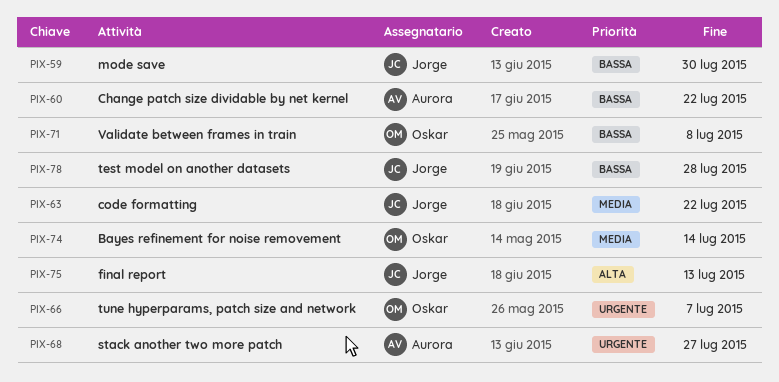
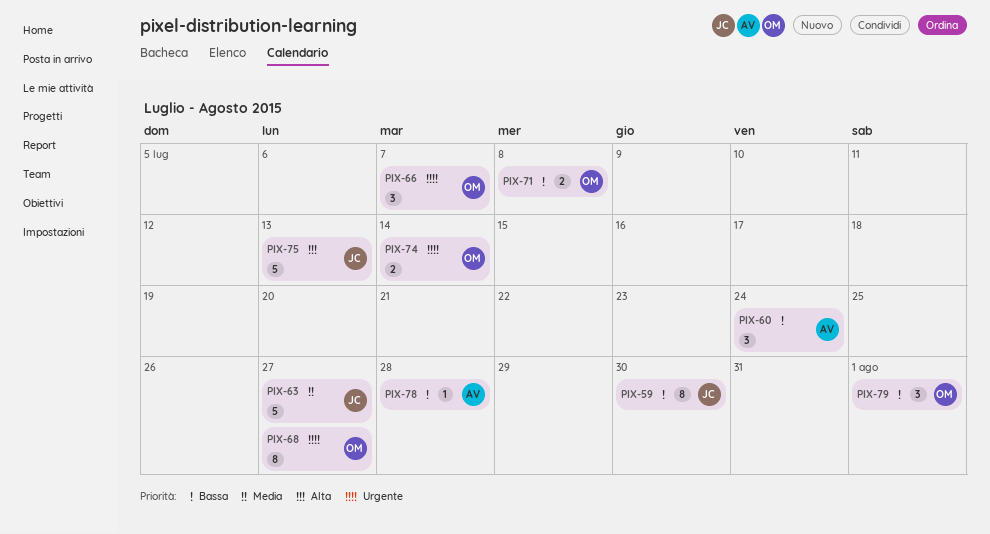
PIX-60, due: Jul 22 -> Jul 24
PIX-63, due: Jul 22 -> Jul 27
PIX-68, owner: Aurora -> Oskar
PIX-74, priority: Media -> Urgente
PIX-78, owner: Jorge -> Aurora
PIX-79: none -> present

